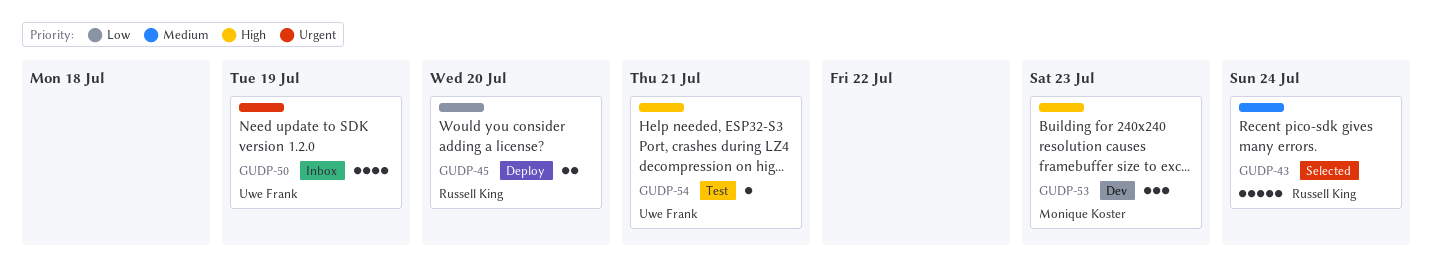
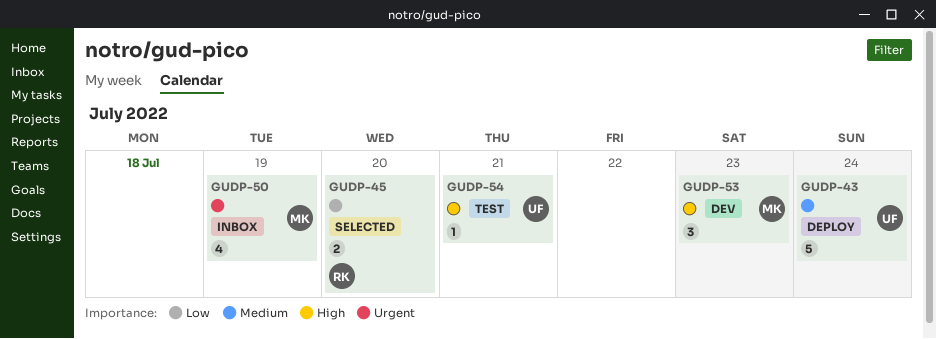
GUDP-43, status: Selected -> Deploy
GUDP-43, owner: Russell King -> Uwe Frank
GUDP-45, status: Deploy -> Selected
GUDP-50, owner: Uwe Frank -> Monique Koster

